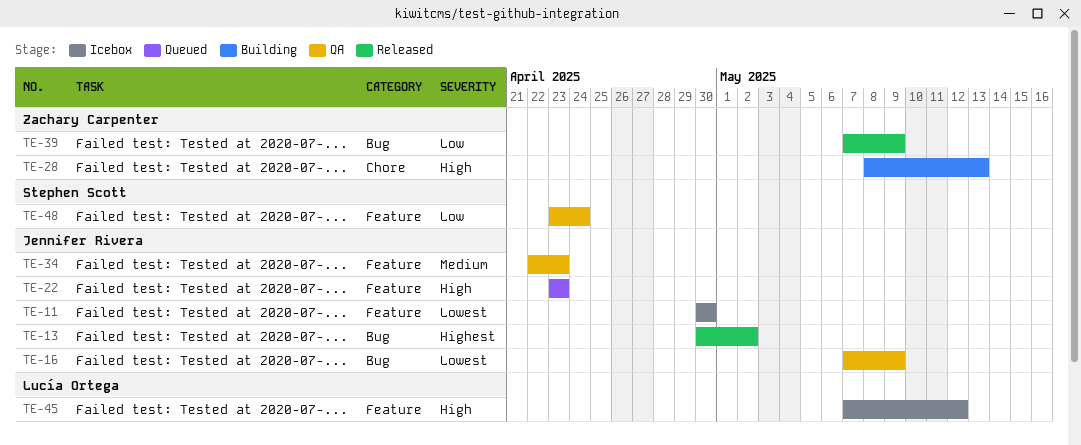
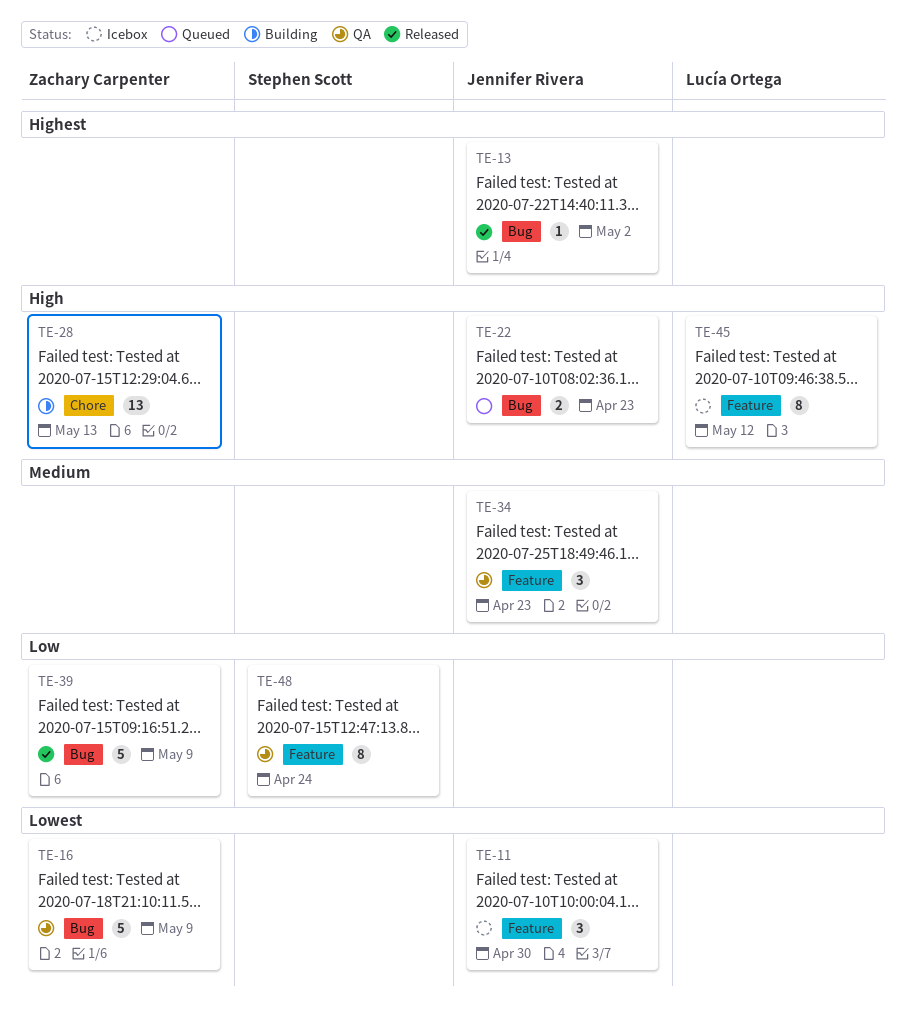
TE-16, owner: Jennifer Rivera -> Zachary Carpenter
TE-22, label: Feature -> Bug

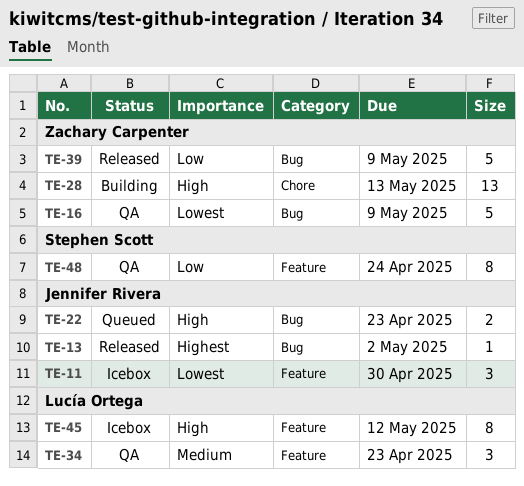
TE-34, owner: Jennifer Rivera -> Lucía Ortega

